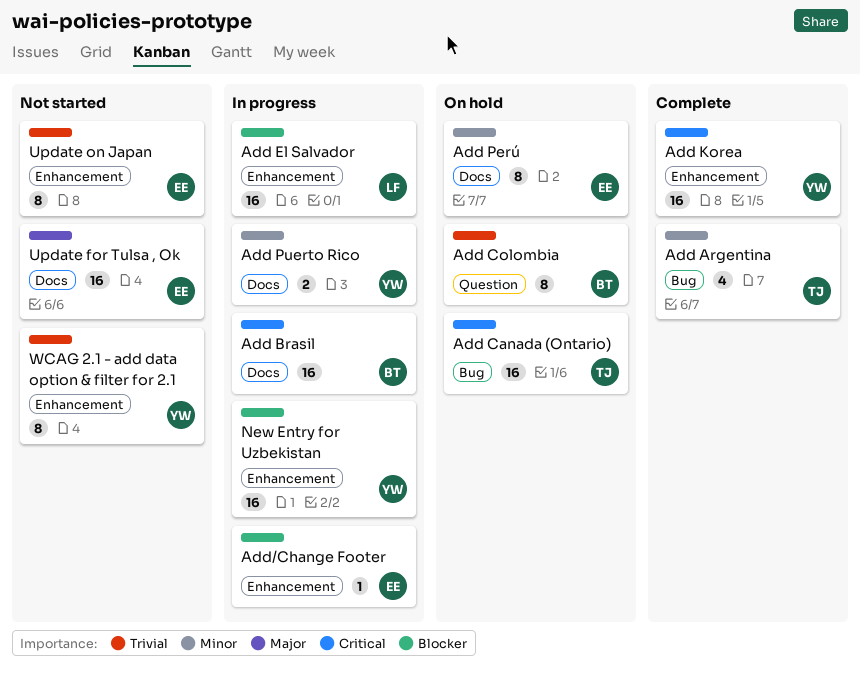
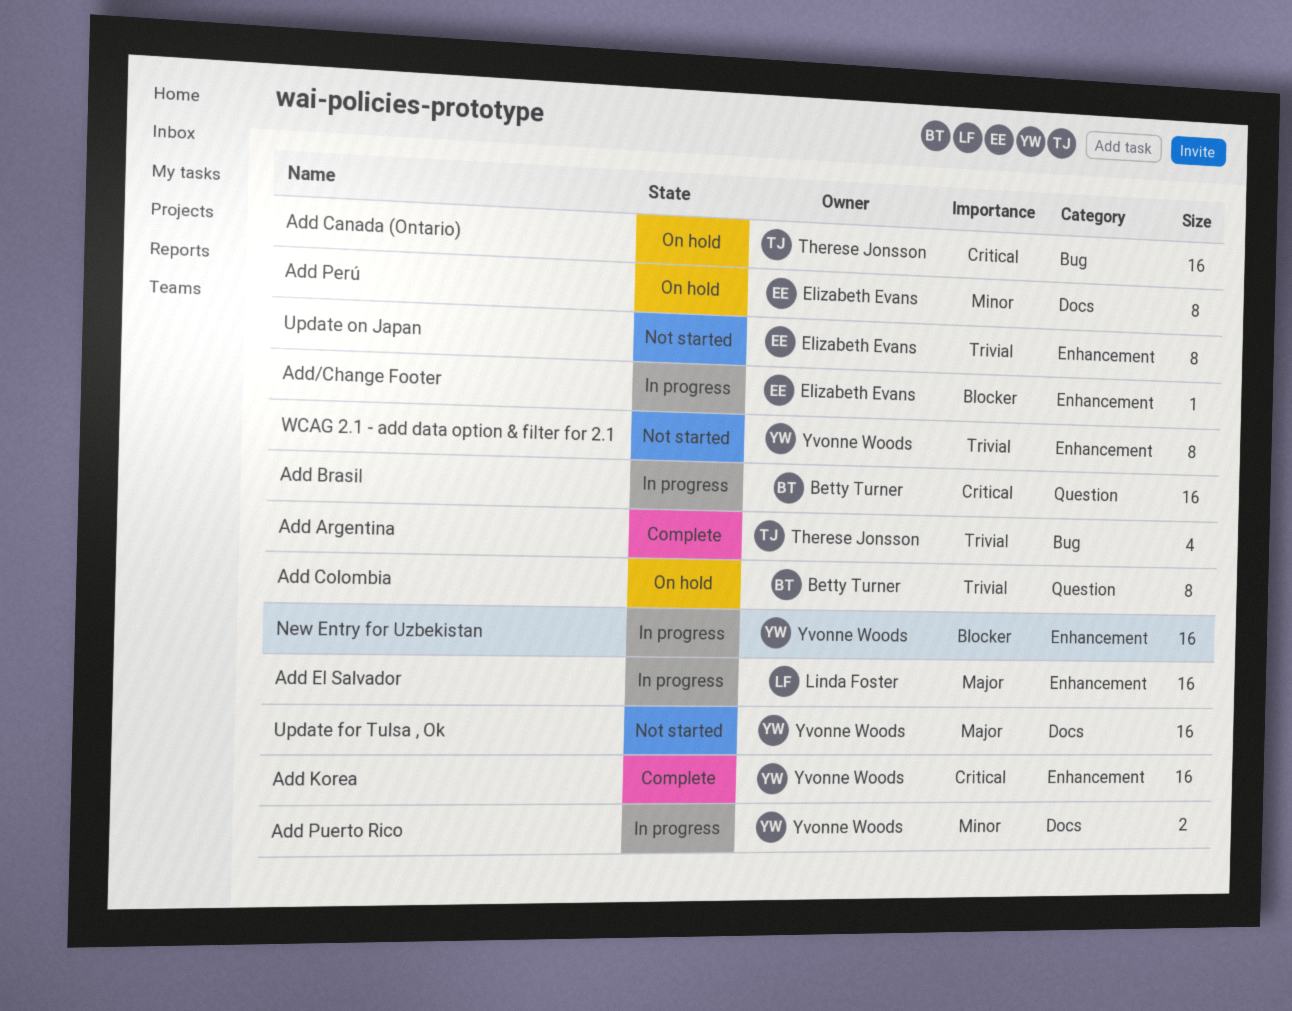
Add Argentina, priority: Minor -> Trivial
Add Brasil, label: Docs -> Question
Add El Salvador, priority: Blocker -> Major
Update for Tulsa , Ok, owner: Elizabeth Evans -> Yvonne Woods

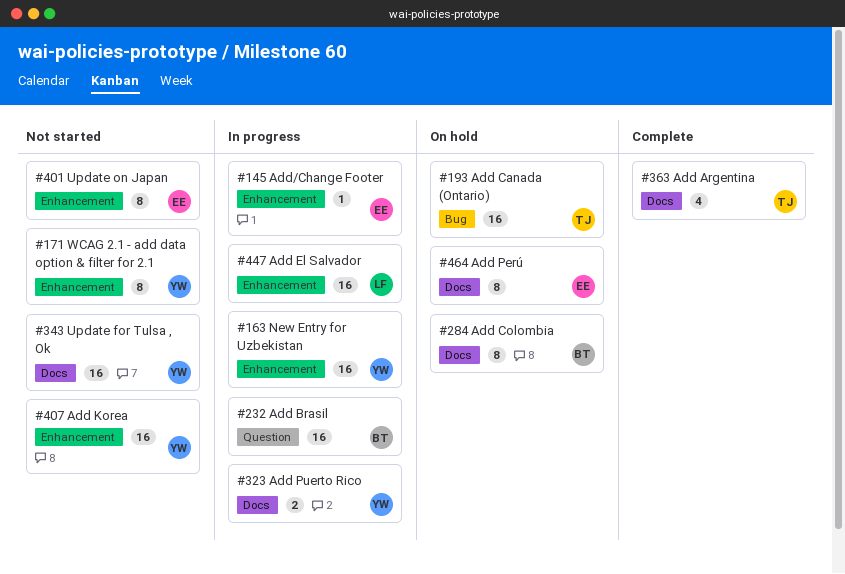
Add Argentina, label: Bug -> Docs
Add Colombia, label: Question -> Docs
Add Korea, status: Complete -> Not started

